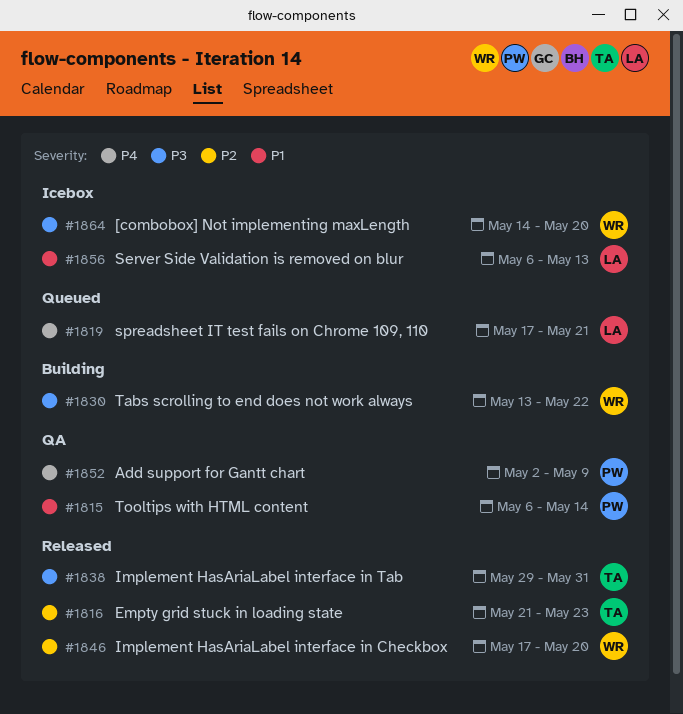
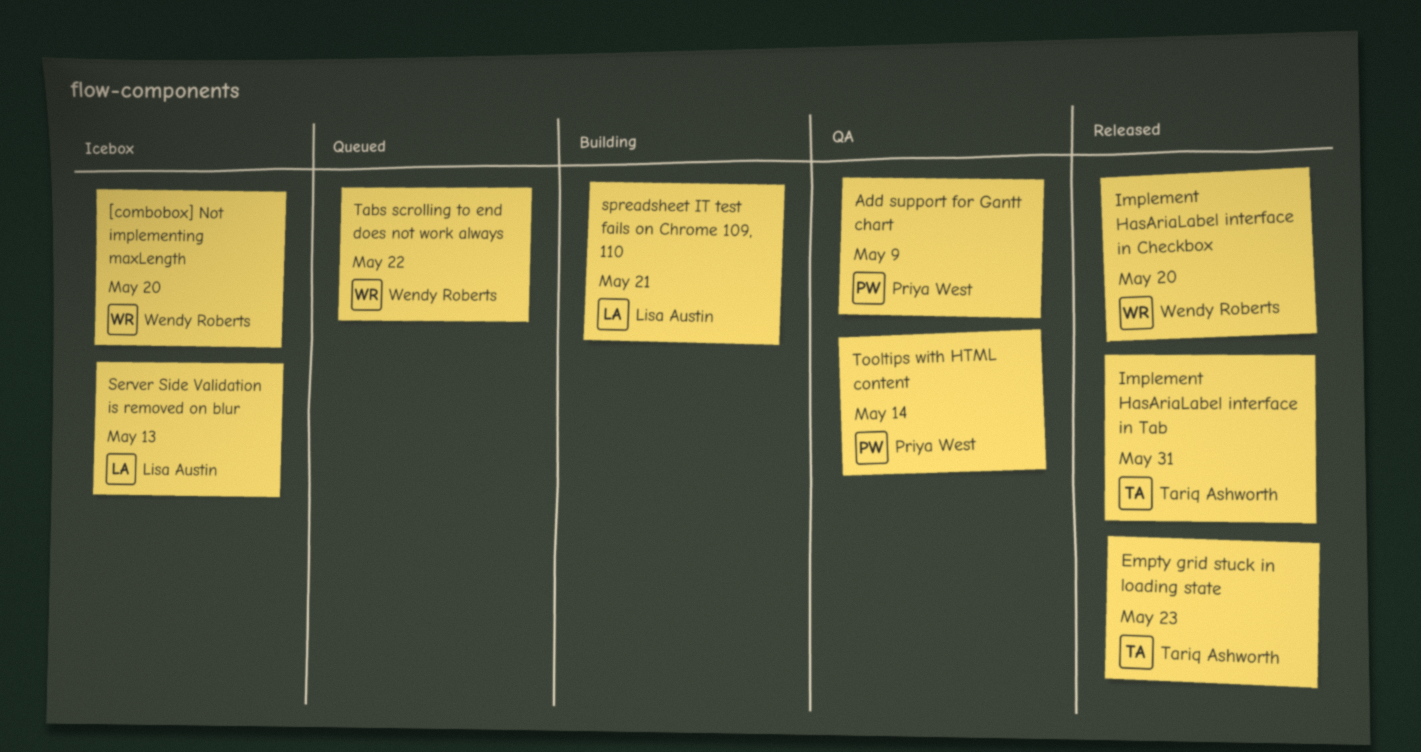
spreadsheet IT test fails on Chrome 109, 110, status: Queued -> Building
Tabs scrolling to end does not work always, status: Building -> Queued

